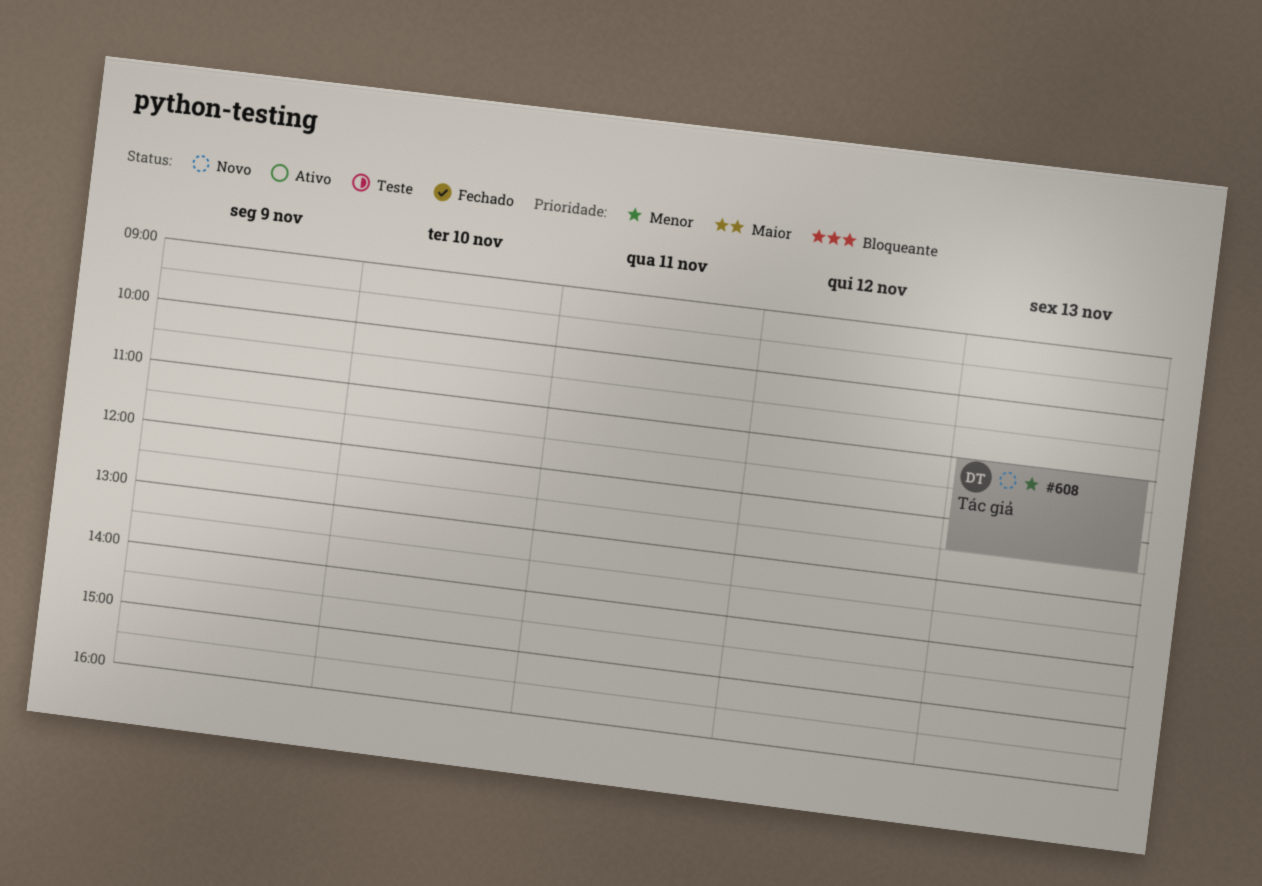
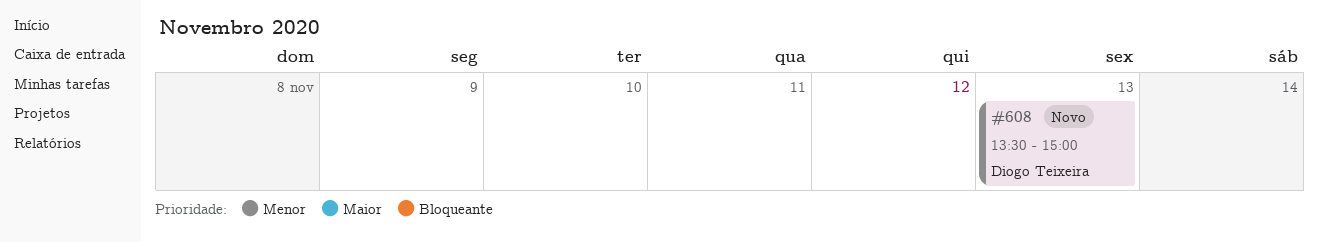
#608, begins: 11:00 -> 13:30
#608, ends: 12:30 -> 15:00

